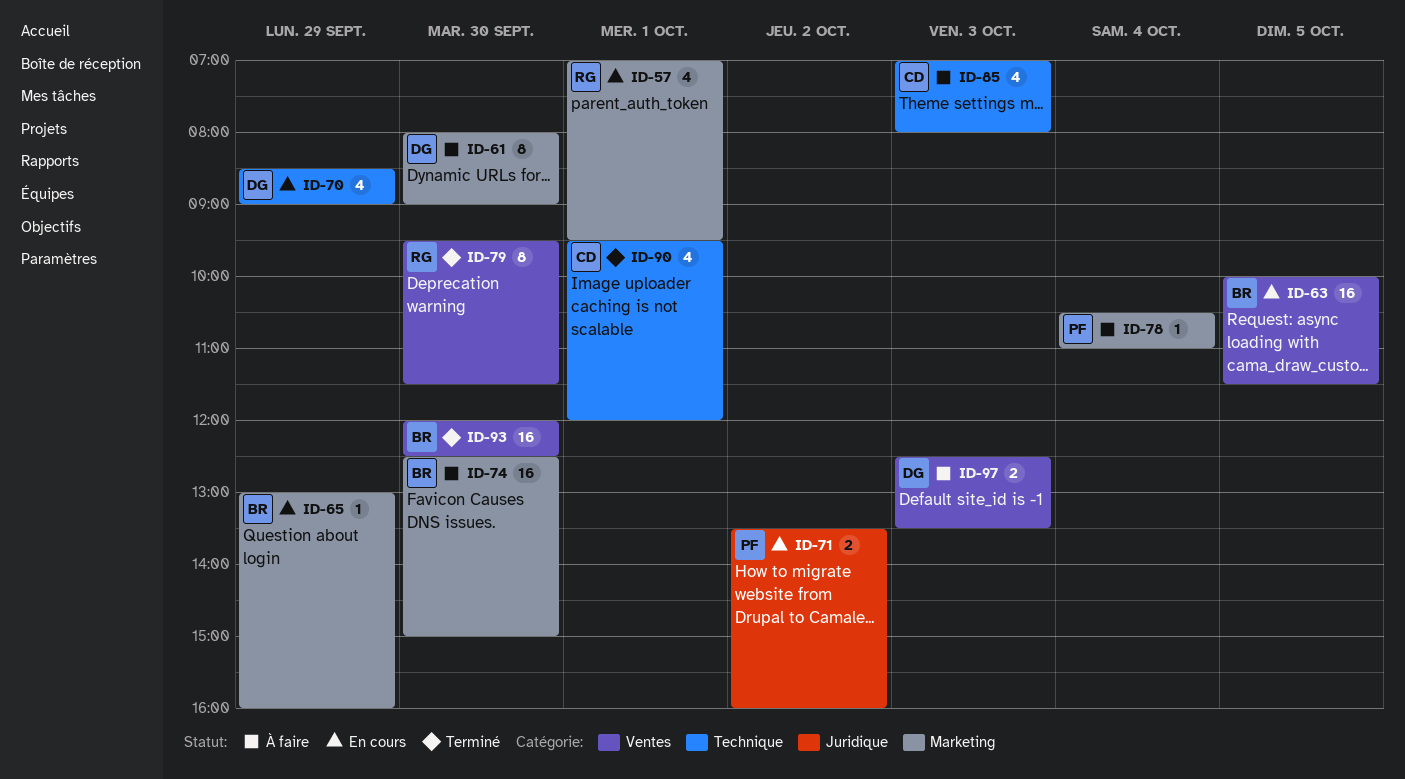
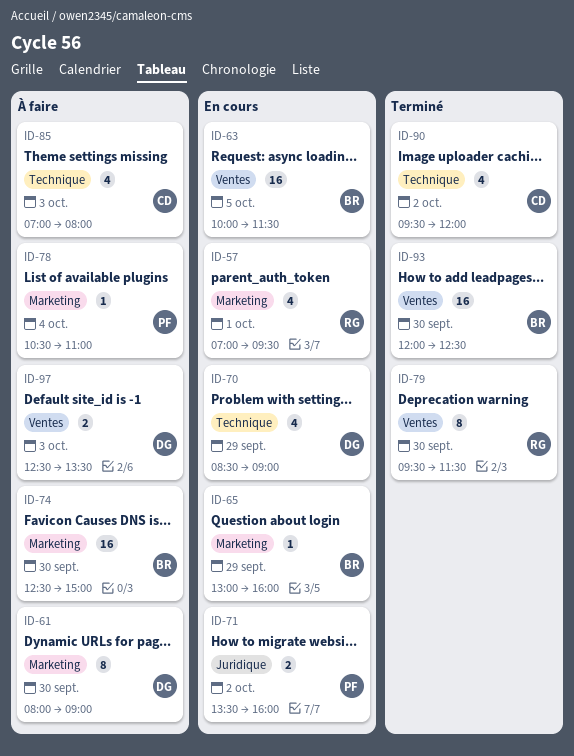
ID-90, day: Oct 1 -> Oct 2

